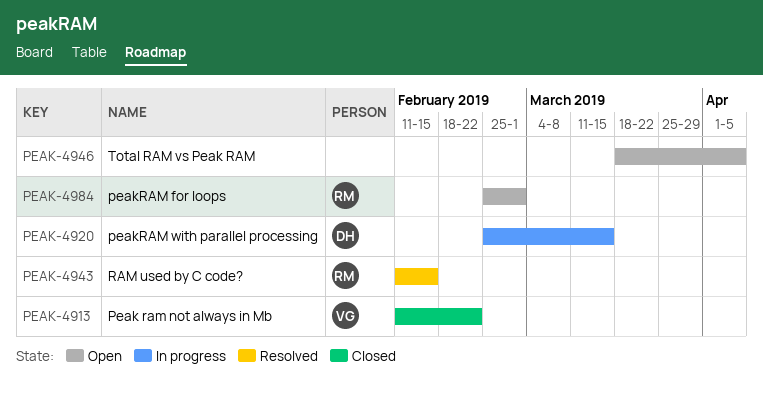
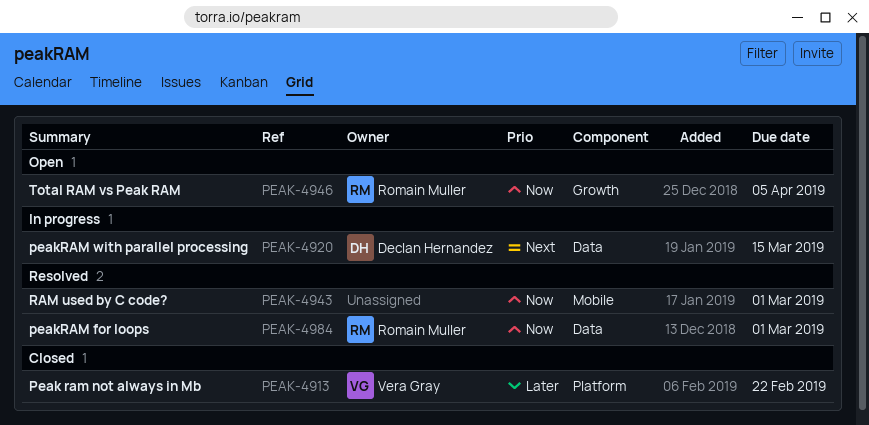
PEAK-4943, owner: Romain Muller -> none
PEAK-4943, due: Feb 15 -> Mar 1
PEAK-4946, owner: none -> Romain Muller
PEAK-4984, status: Open -> Resolved

